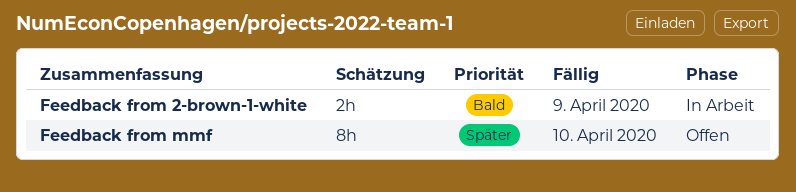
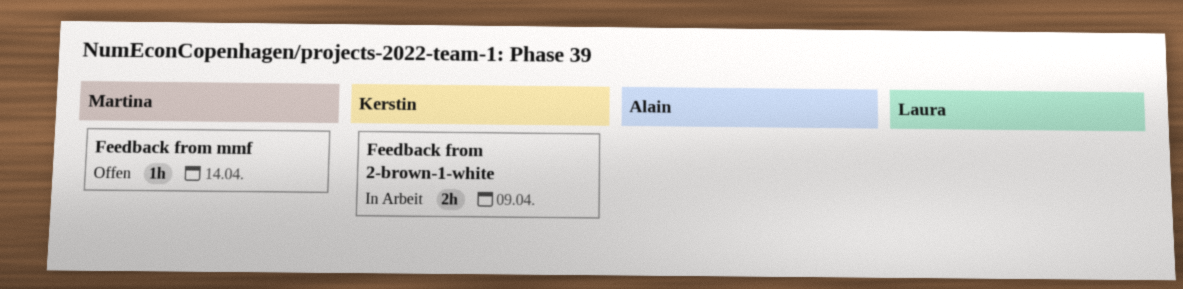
Feedback from mmf, estimate: 8h -> 1h
Feedback from mmf, due: Apr 10 -> Apr 14

